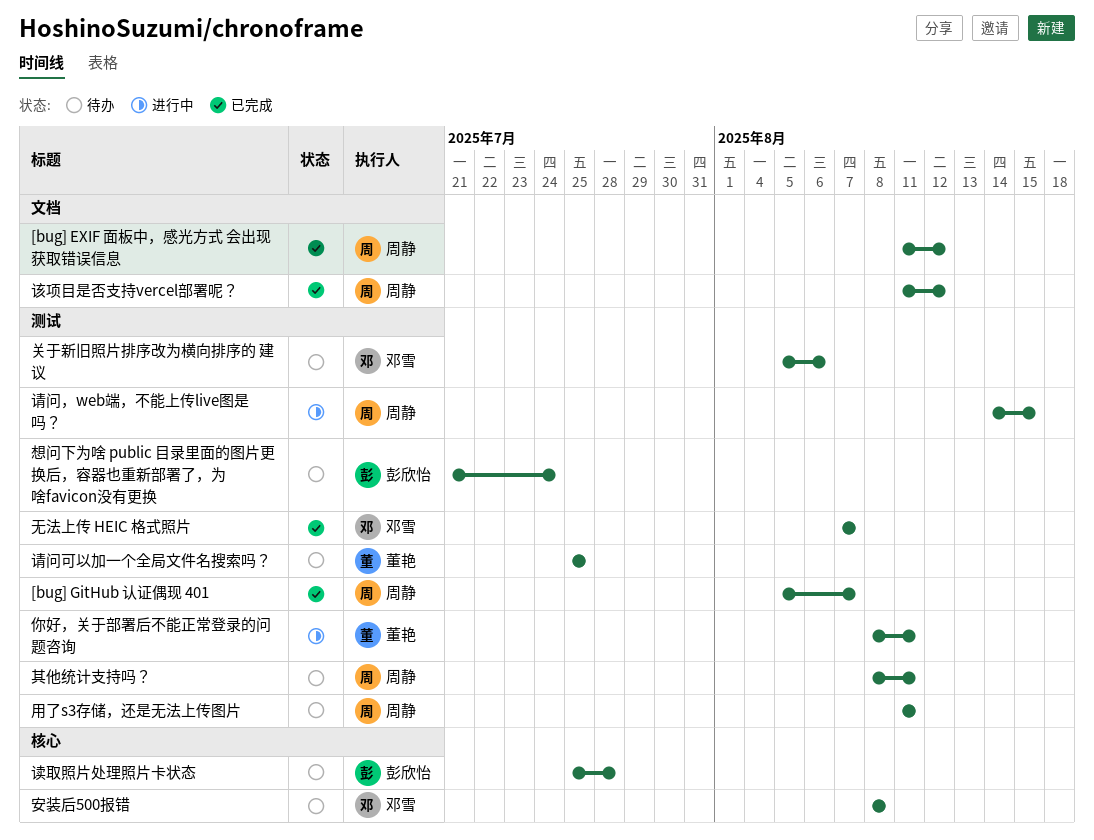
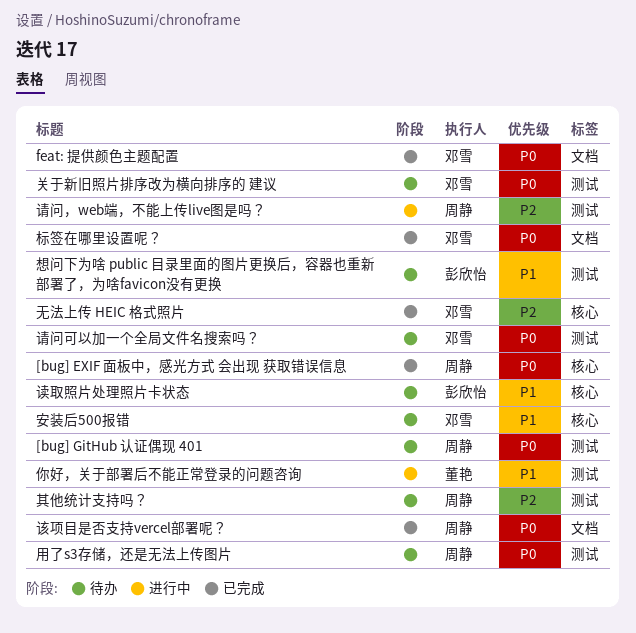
[bug] EXIF 面板中，感光方式 会出现 获取错误信息, label: 文档 -> 核心
[bug] GitHub 认证偶现 401, status: 已完成 -> 待办
feat: 提供颜色主题配置: none -> present
无法上传 HEIC 格式照片, label: 测试 -> 核心
标签在哪里设置呢？: none -> present
请问可以加一个全局文件名搜索吗？, owner: 董艳 -> 邓雪

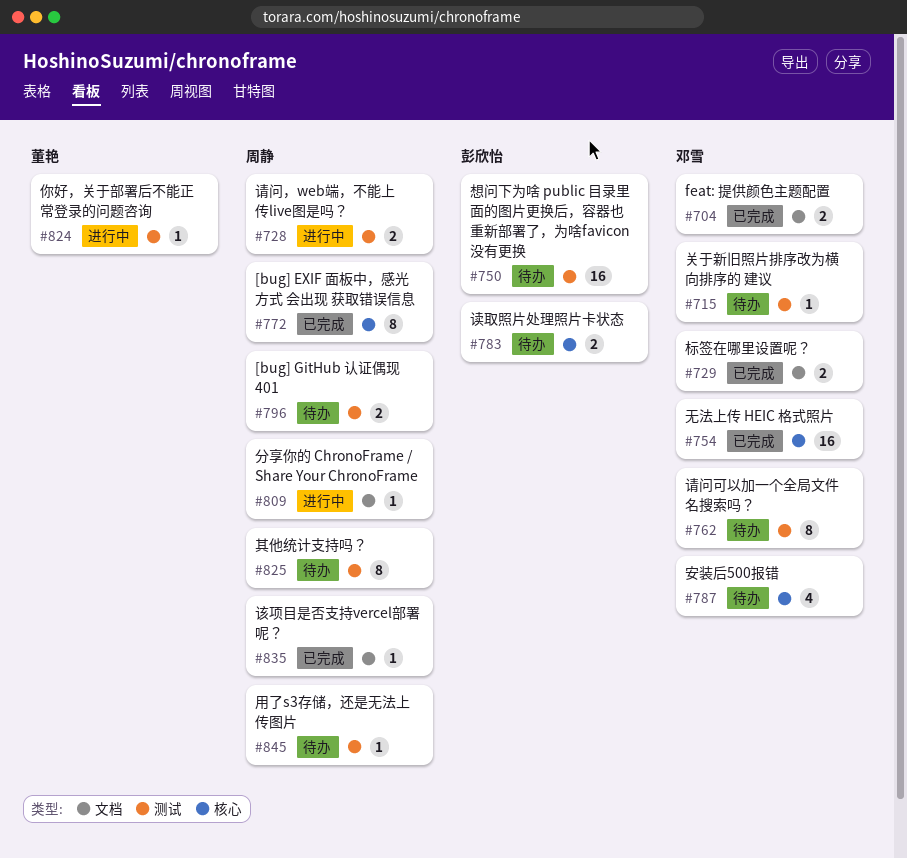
分享你的 ChronoFrame / Share Your ChronoFrame: none -> present

